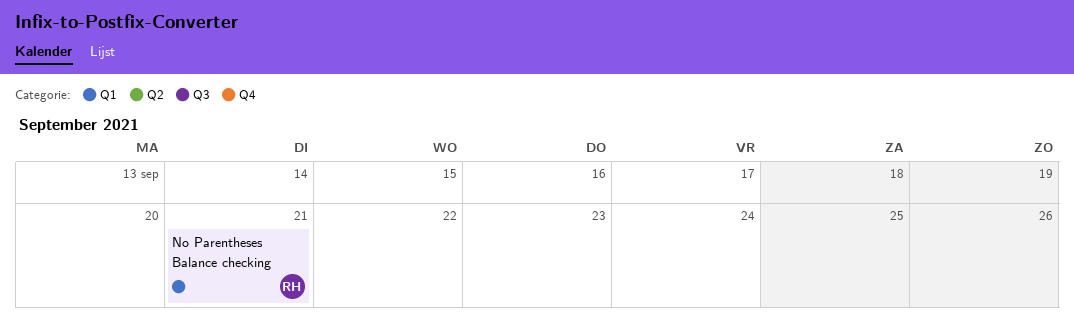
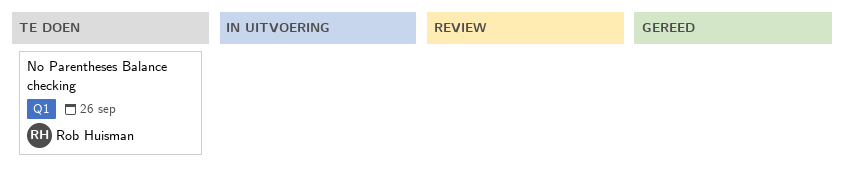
No Parentheses Balance checking, due: Sep 21 -> Sep 26

